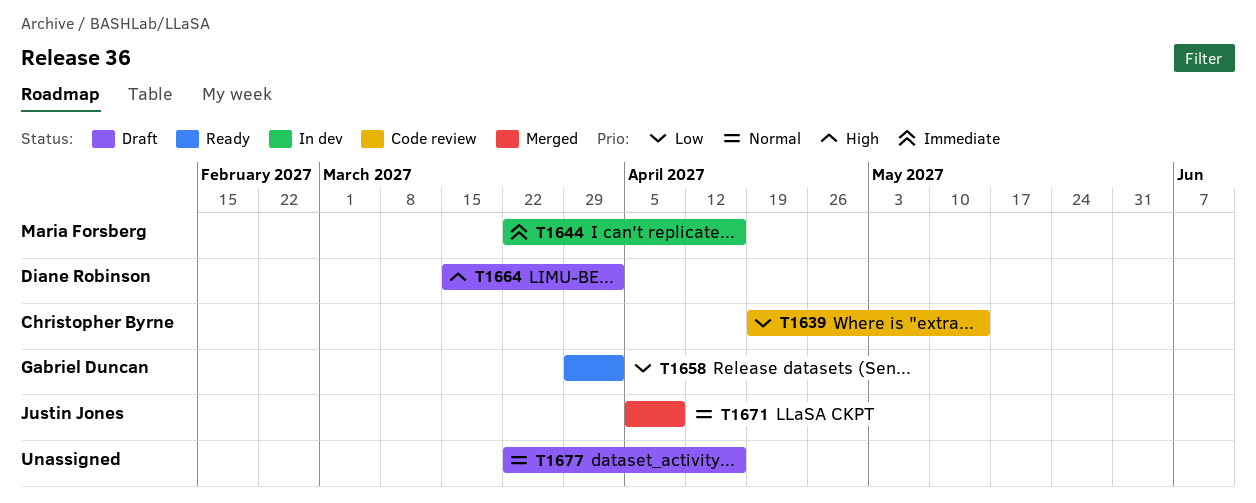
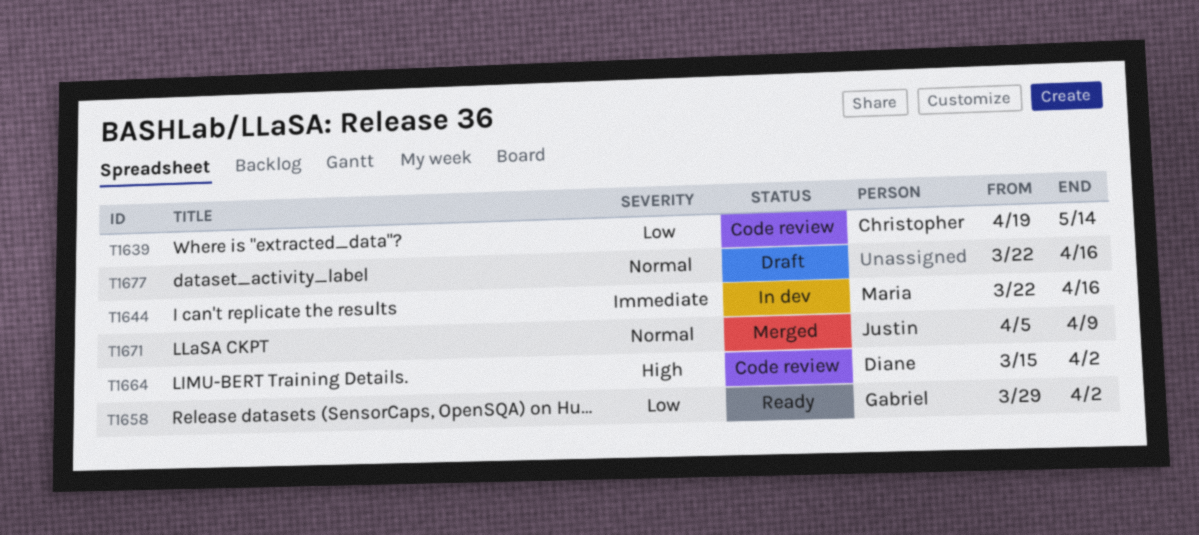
T1664, status: Draft -> Code review

